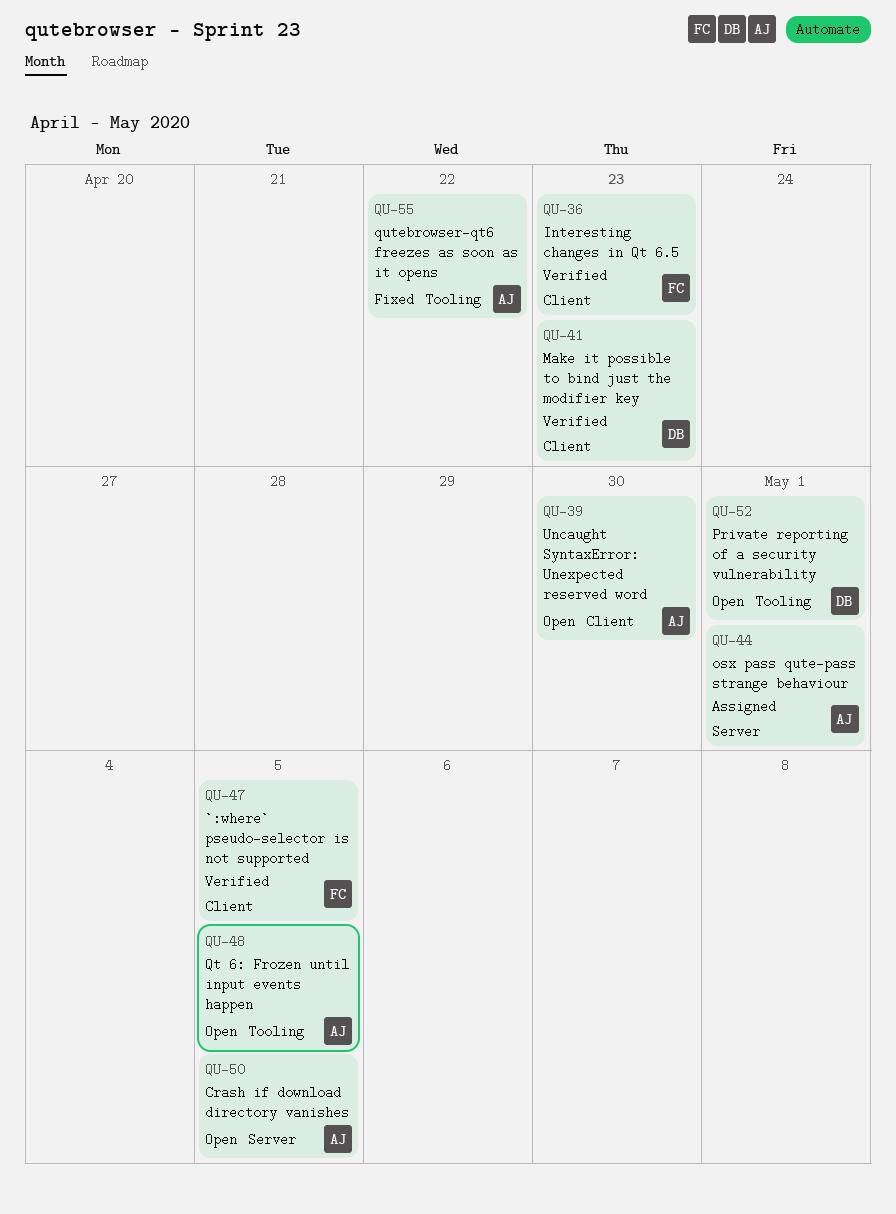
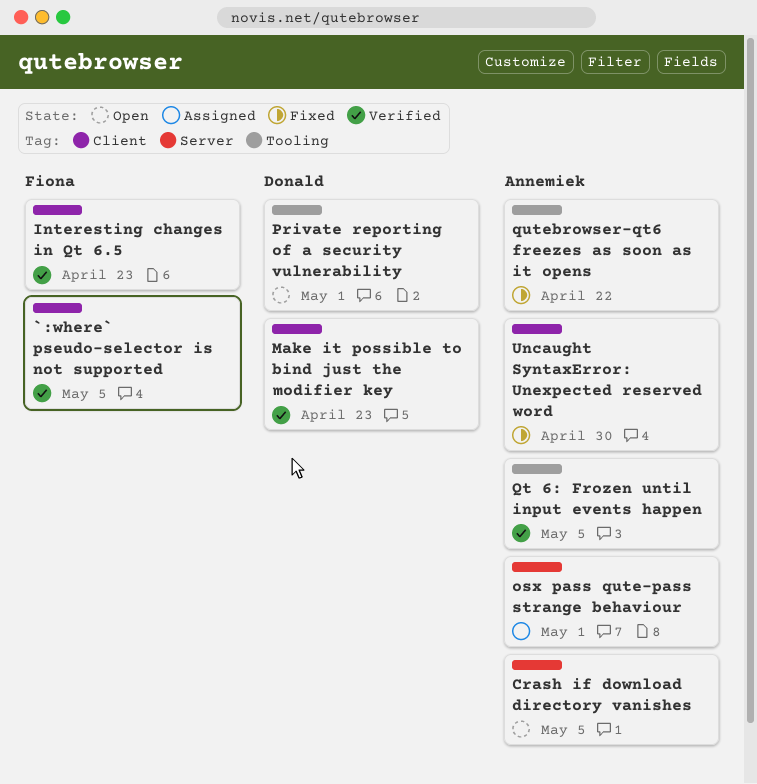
Qt 6: Frozen until input events happen, status: Open -> Verified
Uncaught SyntaxError: Unexpected reserved word, status: Open -> Fixed

